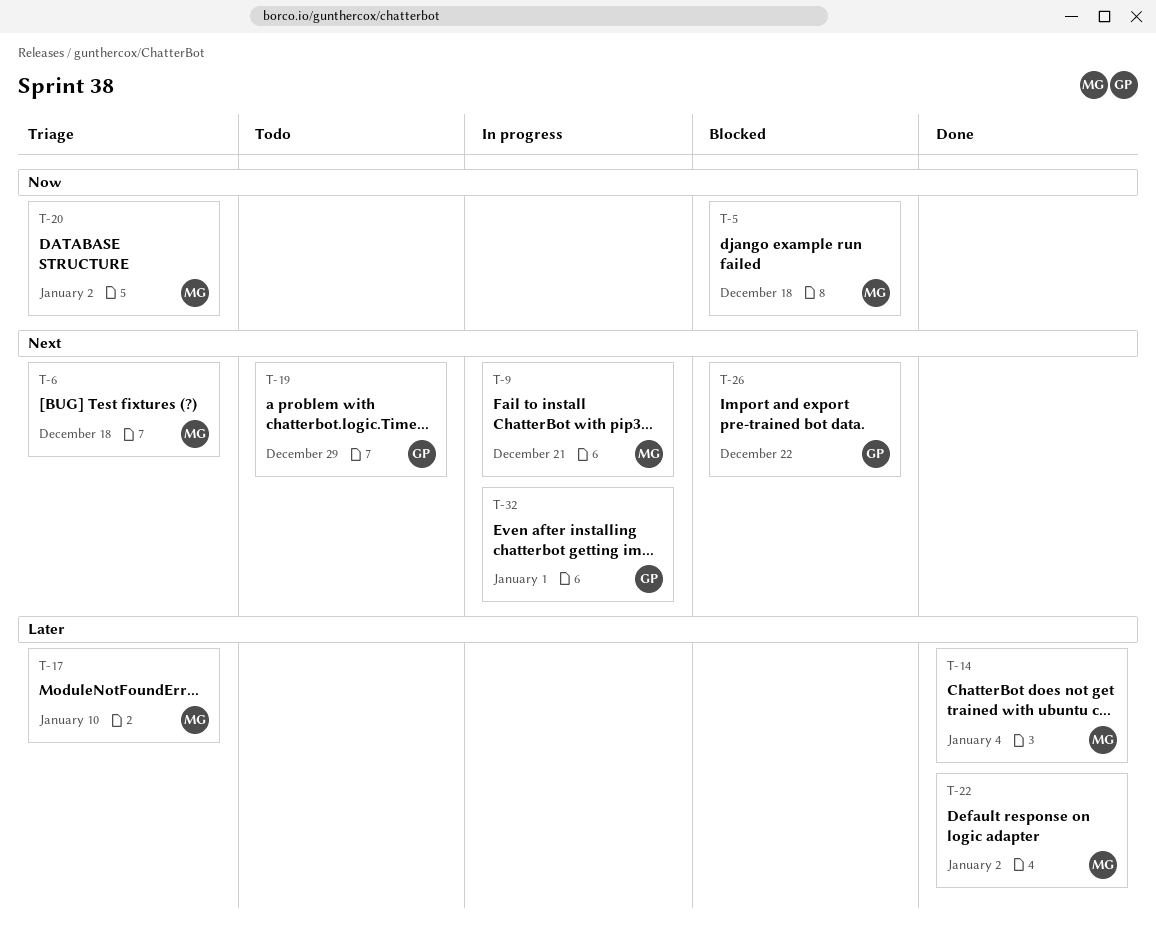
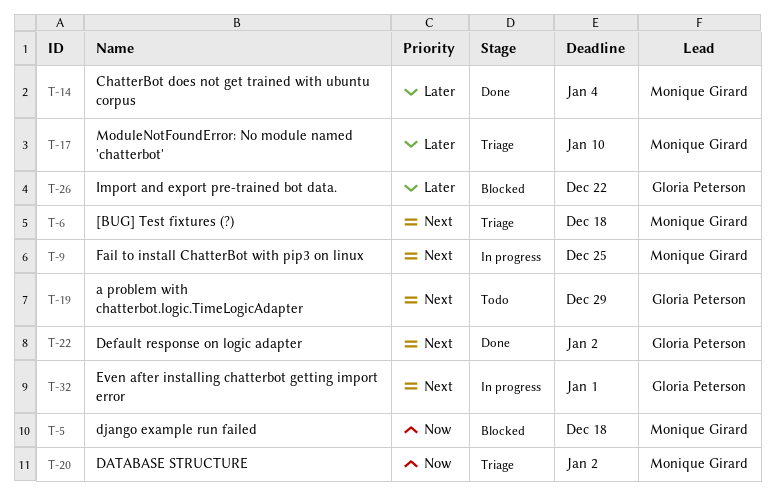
T-9, due: Dec 21 -> Dec 25
T-22, owner: Monique Girard -> Gloria Peterson
T-22, priority: Later -> Next
T-26, priority: Next -> Later

